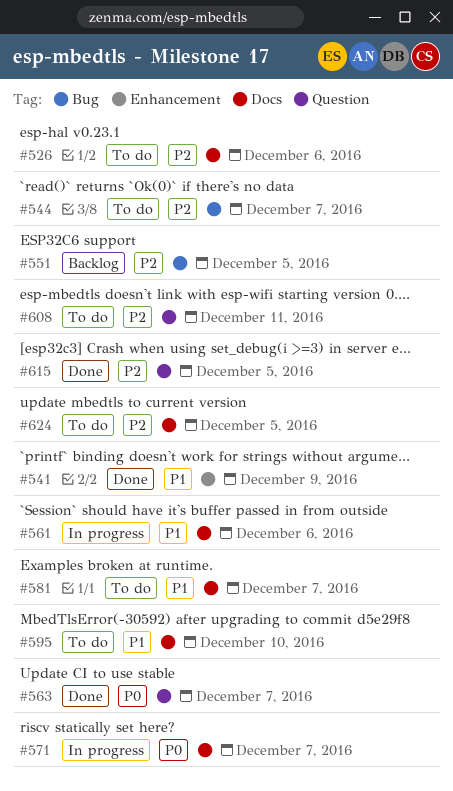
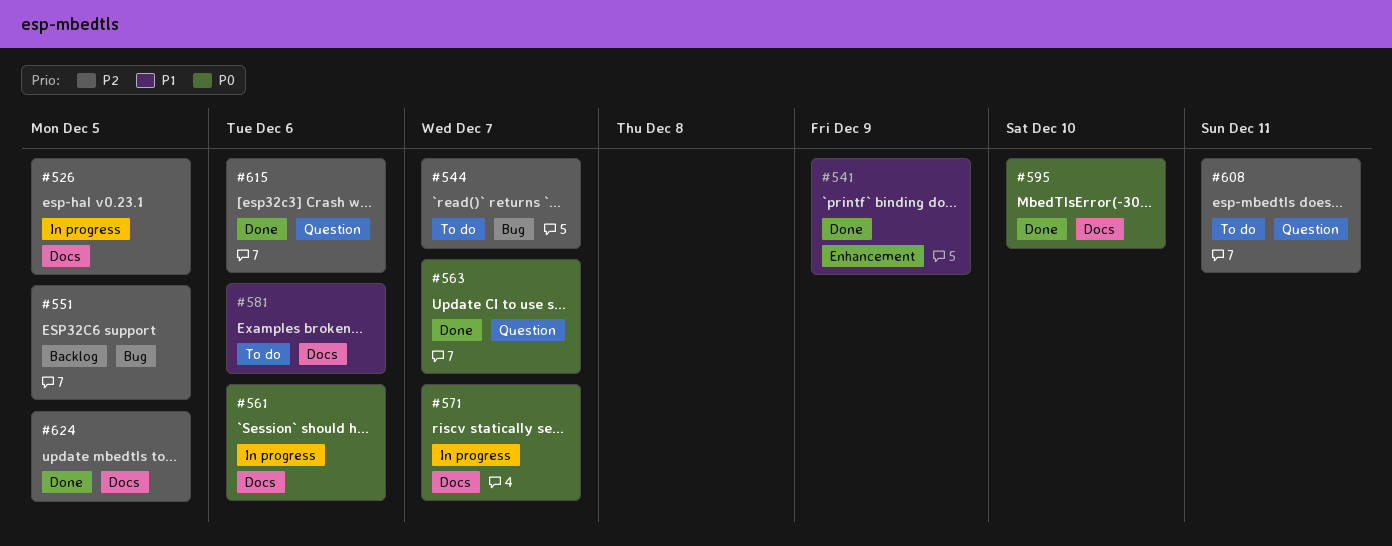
#526, status: To do -> In progress
#526, due: Dec 6 -> Dec 5
#561, priority: P1 -> P0
#581, due: Dec 7 -> Dec 6
#595, status: To do -> Done
#595, priority: P1 -> P0
#615, due: Dec 5 -> Dec 6
#624, status: To do -> Done

